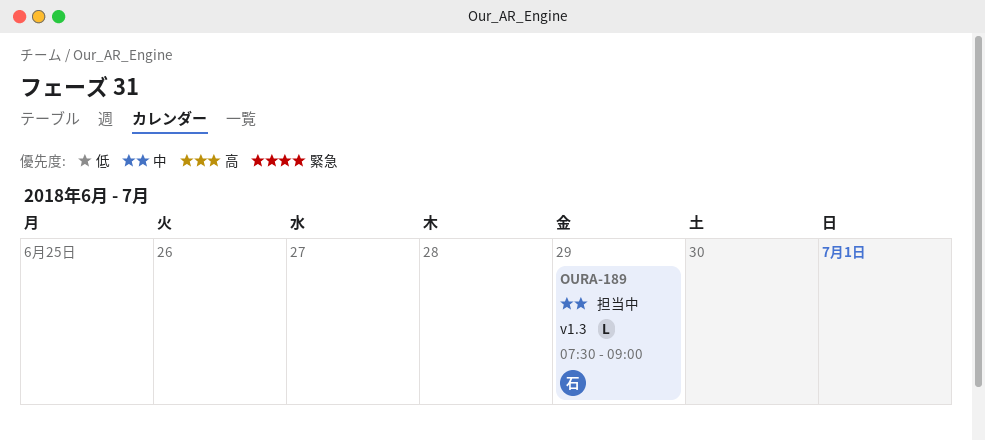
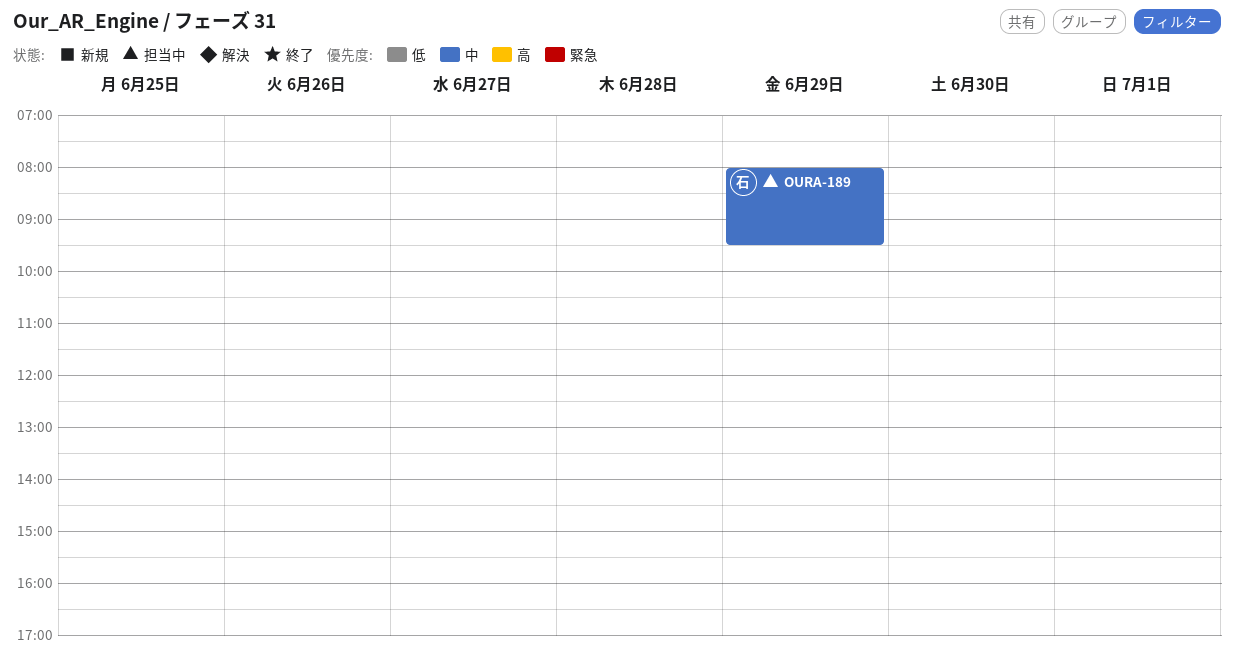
OURA-189, begins: 07:30 -> 08:00
OURA-189, ends: 09:00 -> 09:30

